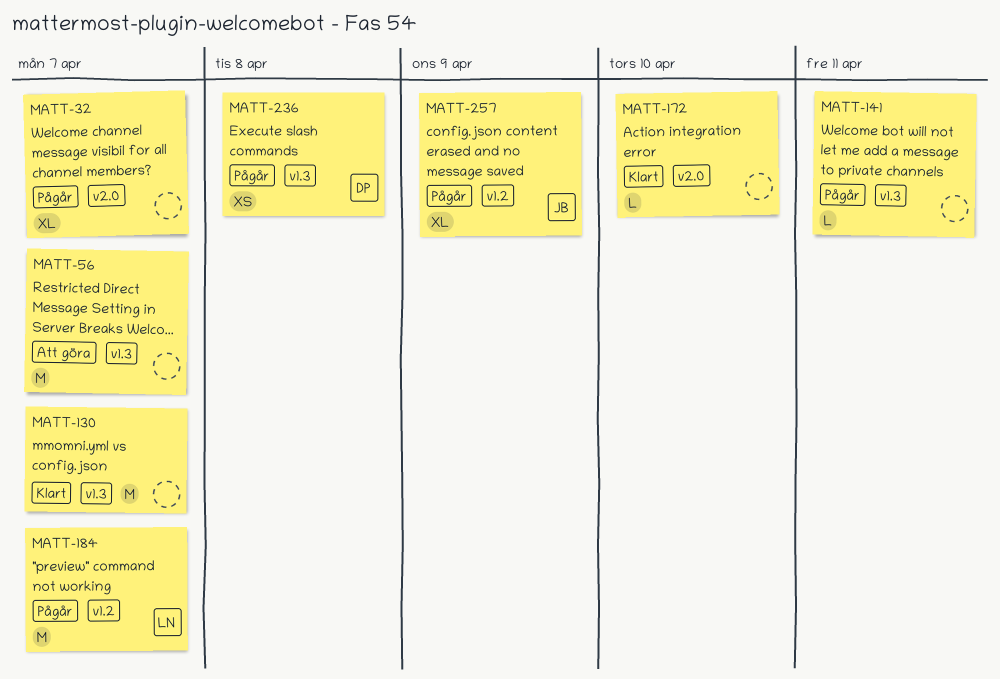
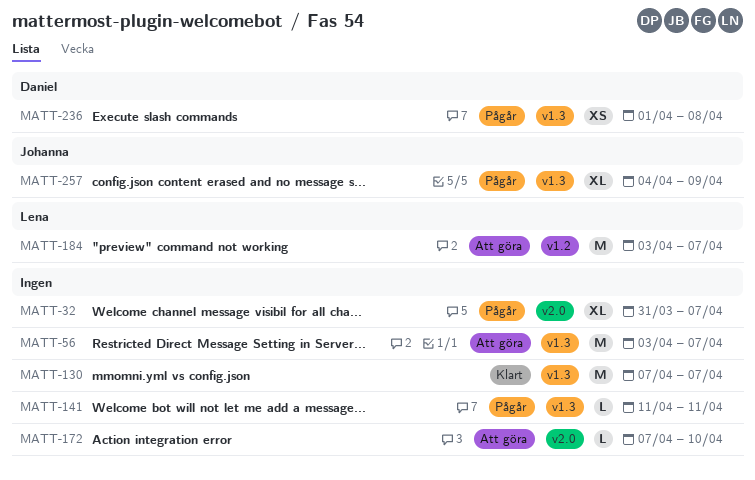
MATT-172, status: Klart -> Att göra
MATT-184, status: Pågår -> Att göra
MATT-257, label: v1.2 -> v1.3

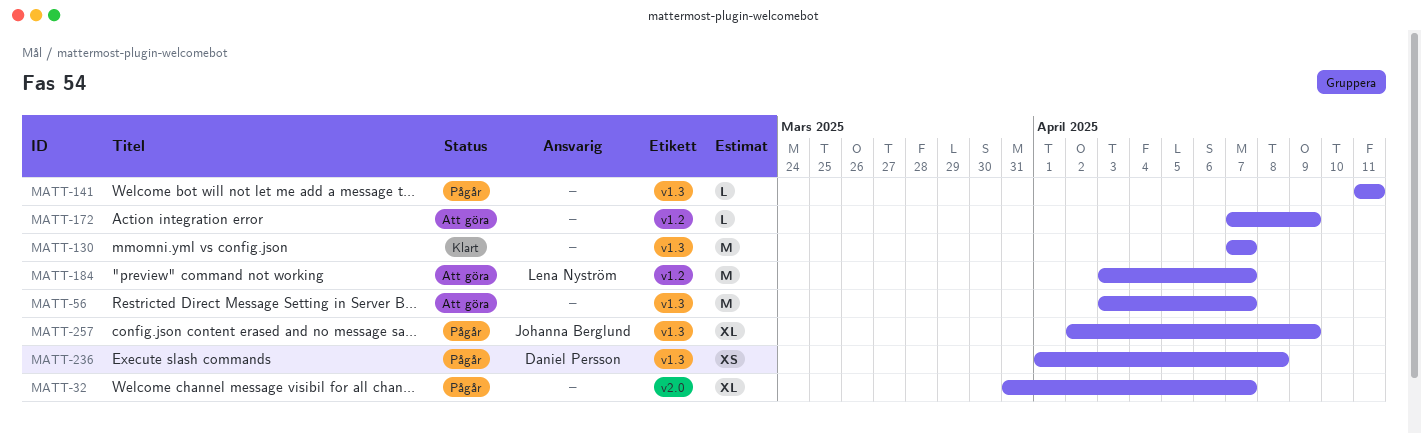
MATT-172, label: v2.0 -> v1.2
MATT-172, due: Apr 10 -> Apr 9
MATT-257, start: Apr 4 -> Apr 2

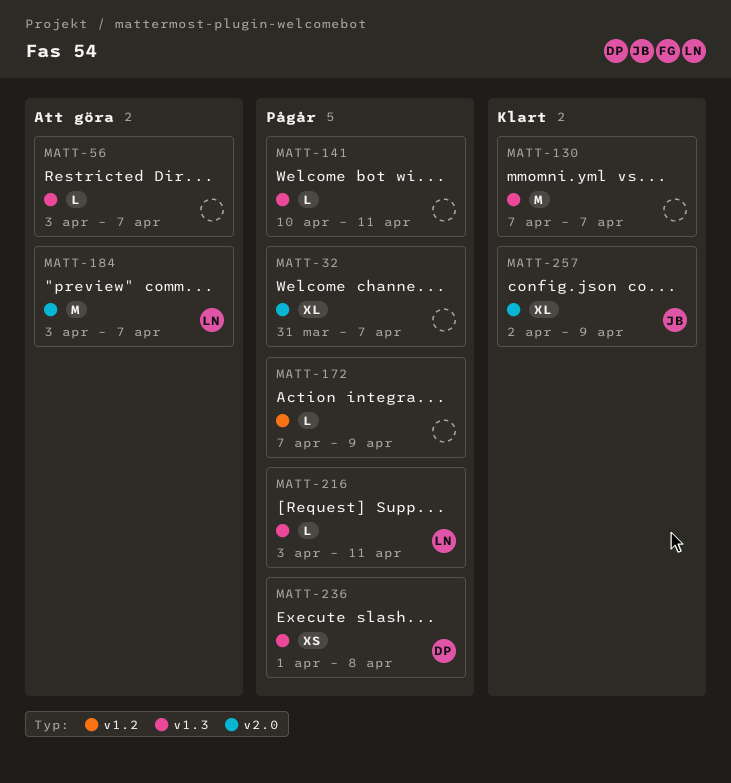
MATT-56, estimate: M -> L
MATT-141, start: Apr 11 -> Apr 10
MATT-172, status: Att göra -> Pågår
MATT-184, label: v1.2 -> v2.0
MATT-216: none -> present
MATT-257, status: Pågår -> Klart
MATT-257, label: v1.3 -> v2.0

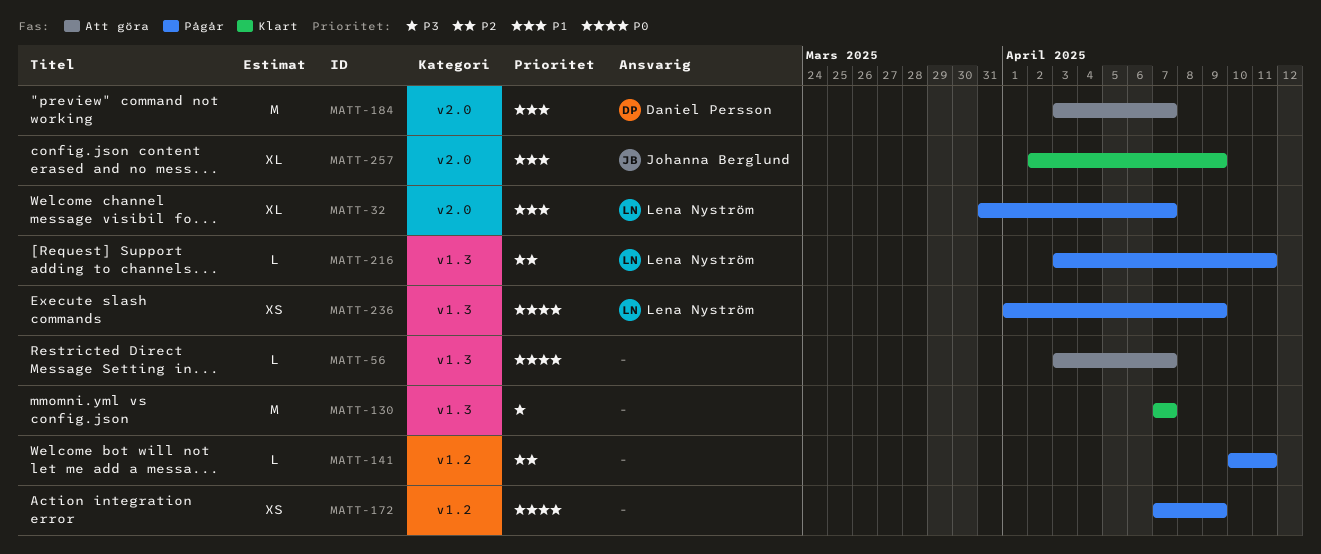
MATT-32, owner: none -> Lena Nyström
MATT-141, label: v1.3 -> v1.2
MATT-172, estimate: L -> XS
MATT-184, owner: Lena Nyström -> Daniel Persson
MATT-236, owner: Daniel Persson -> Lena Nyström
MATT-236, due: Apr 8 -> Apr 9

